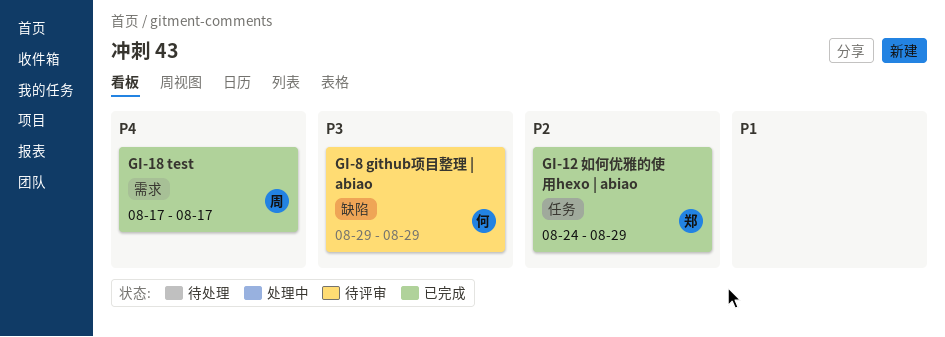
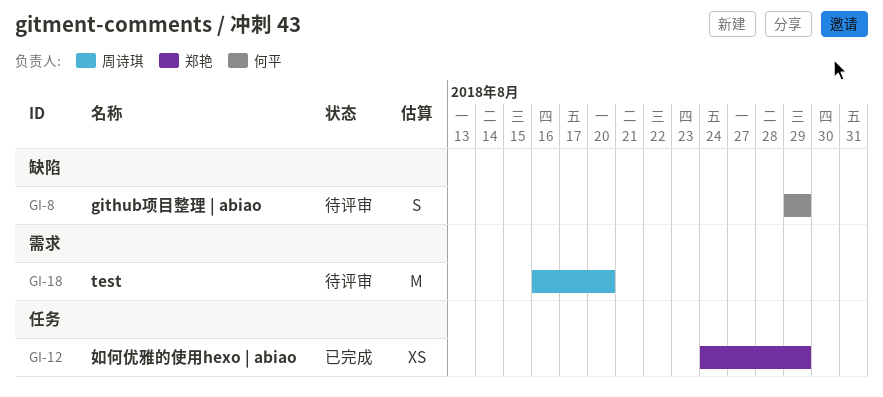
GI-18, status: 已完成 -> 待评审
GI-18, start: Aug 17 -> Aug 16
GI-18, due: Aug 17 -> Aug 20

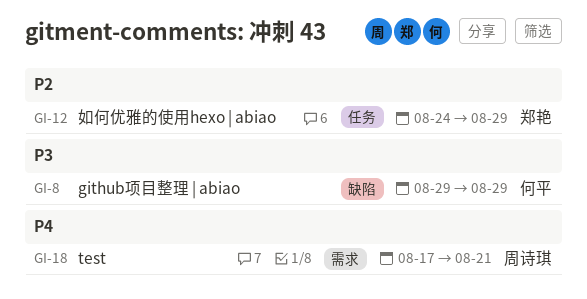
GI-18, start: Aug 16 -> Aug 17
GI-18, due: Aug 20 -> Aug 21

